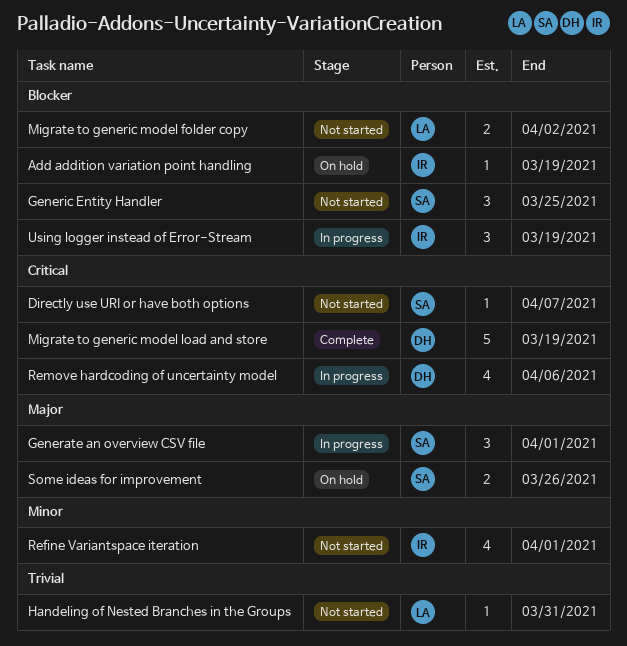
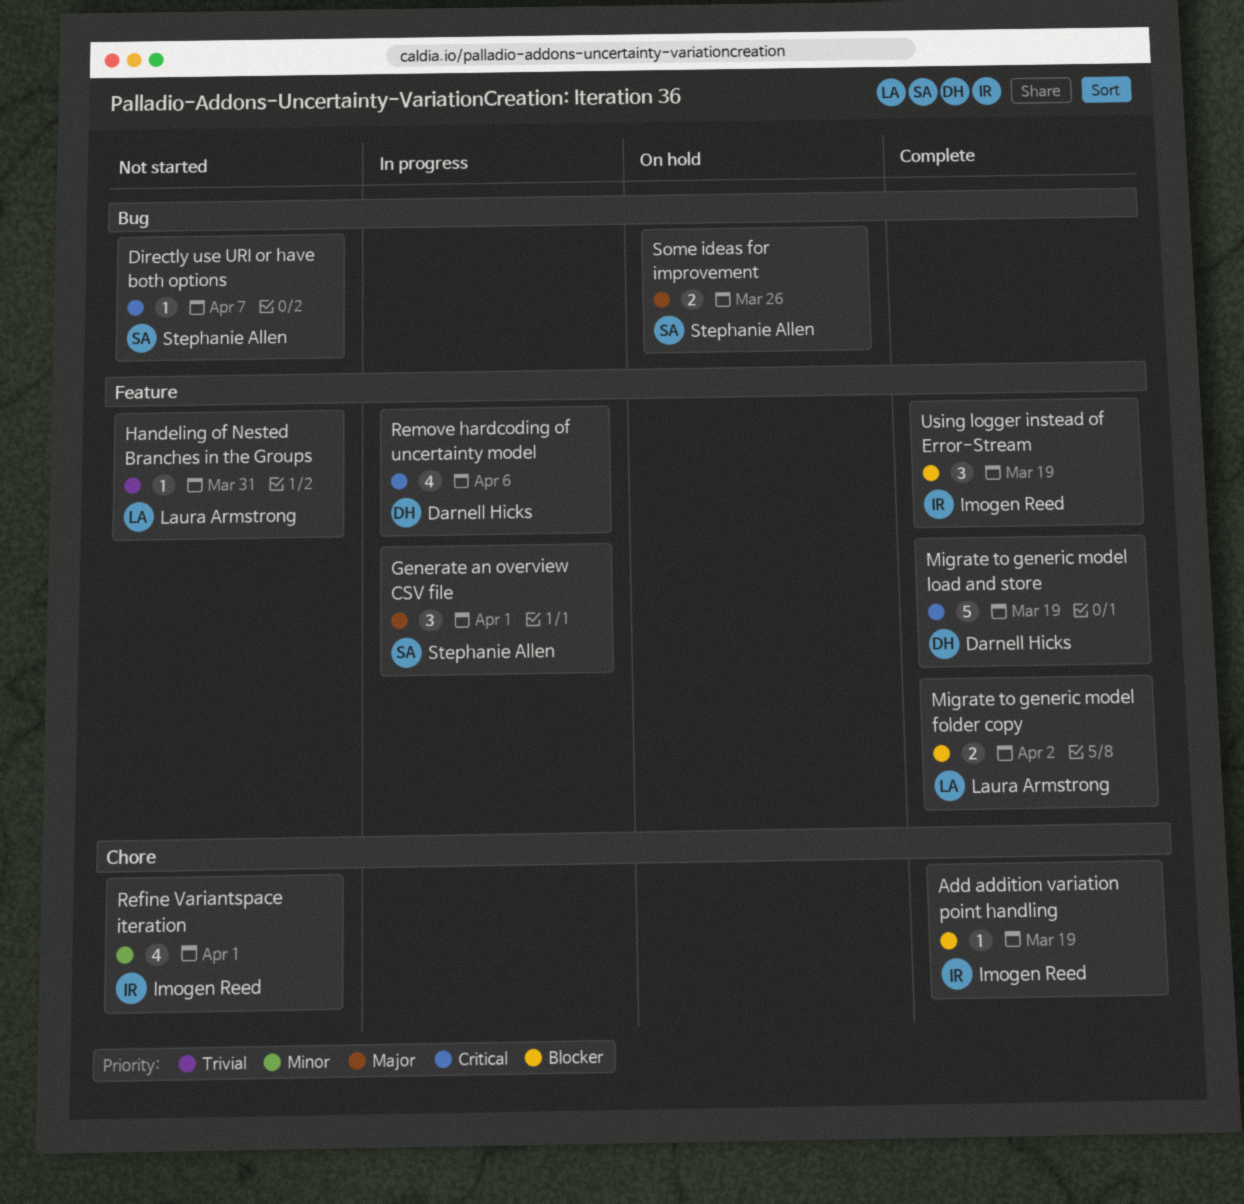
Add addition variation point handling, status: On hold -> Complete
Generic Entity Handler: present -> none
Migrate to generic model folder copy, status: Not started -> Complete
Using logger instead of Error-Stream, status: In progress -> Complete

